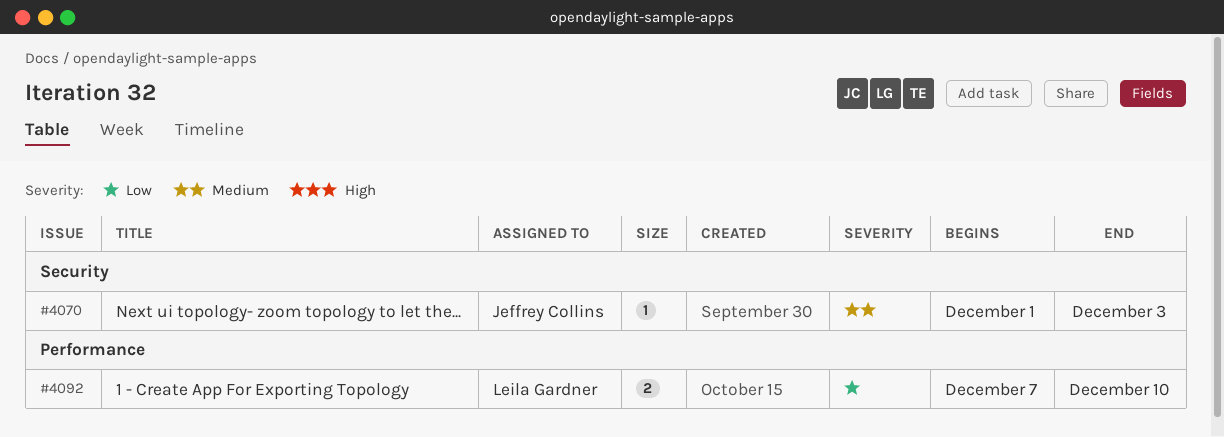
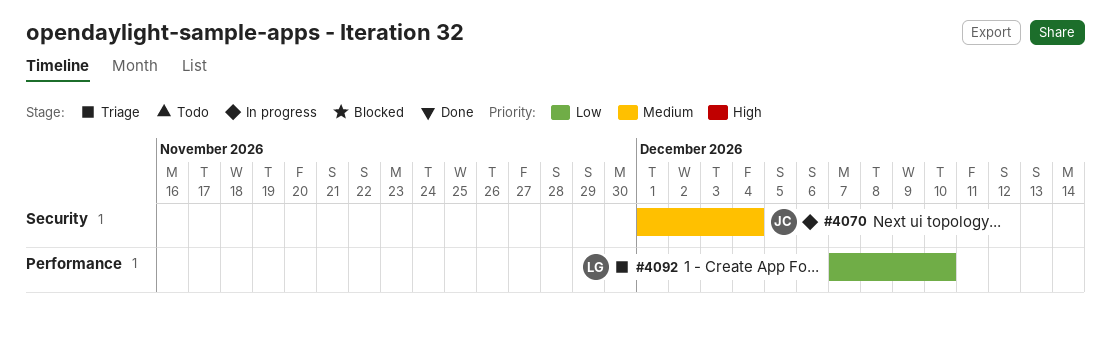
#4070, due: Dec 3 -> Dec 4

